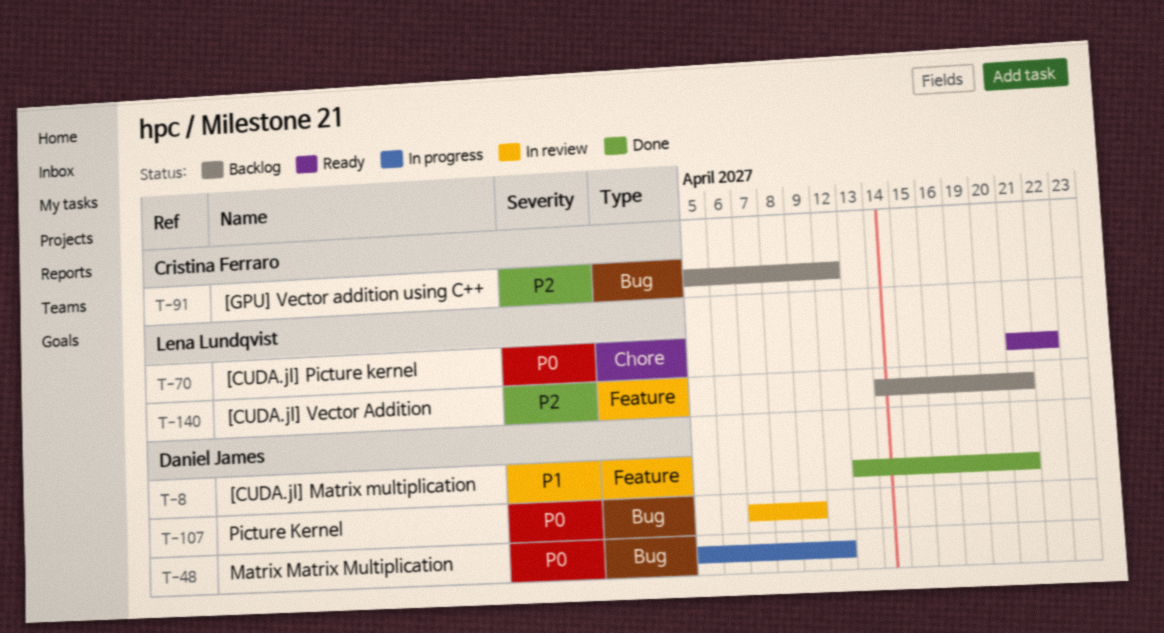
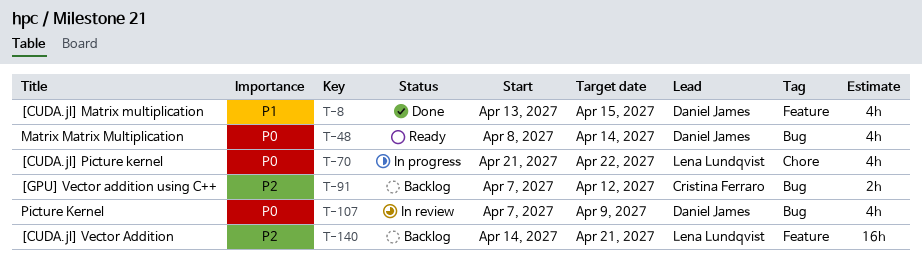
T-8, due: Apr 21 -> Apr 15
T-48, status: In progress -> Ready
T-48, start: Apr 5 -> Apr 8
T-48, due: Apr 12 -> Apr 14
T-70, status: Ready -> In progress
T-91, start: Apr 5 -> Apr 7

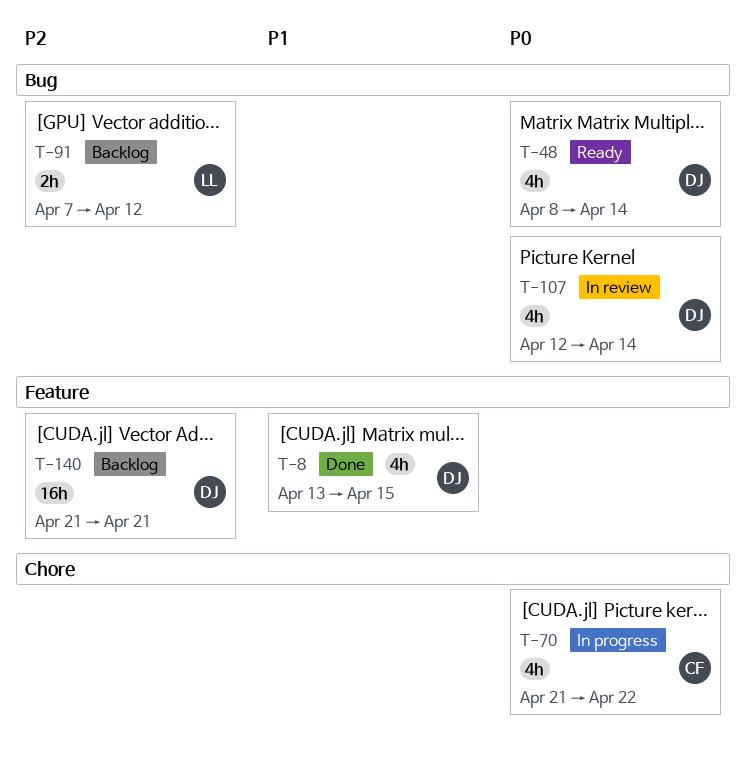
T-70, owner: Lena Lundqvist -> Cristina Ferraro
T-91, owner: Cristina Ferraro -> Lena Lundqvist
T-107, start: Apr 7 -> Apr 12
T-107, due: Apr 9 -> Apr 14
T-140, owner: Lena Lundqvist -> Daniel James
T-140, start: Apr 14 -> Apr 21

